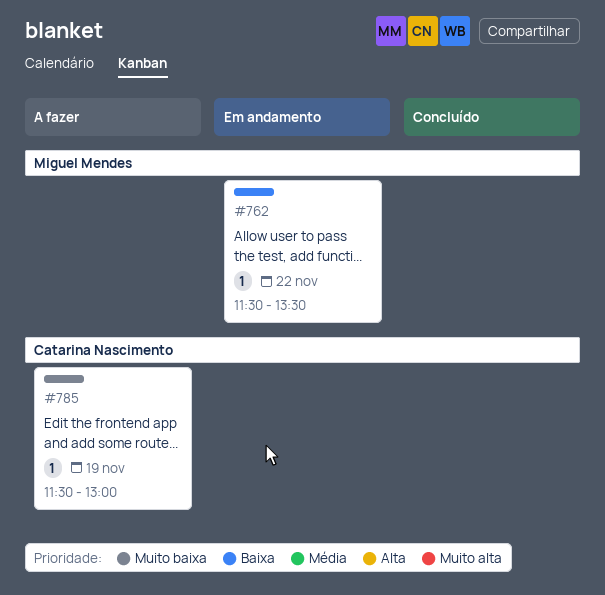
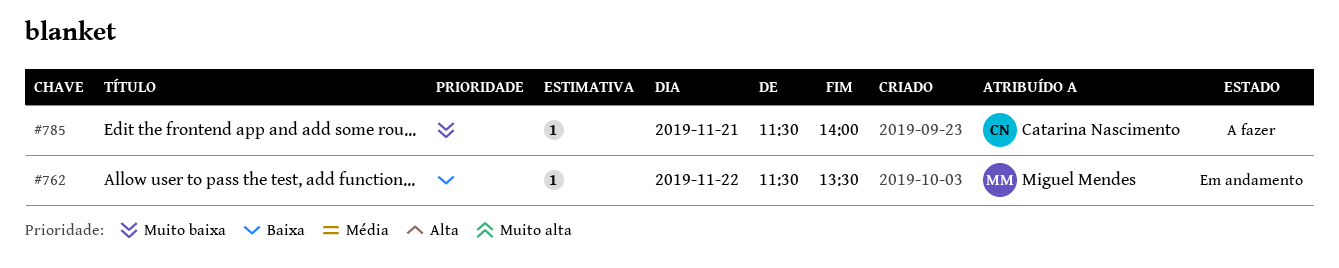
#785, day: Nov 19 -> Nov 21
#785, ends: 13:00 -> 14:00

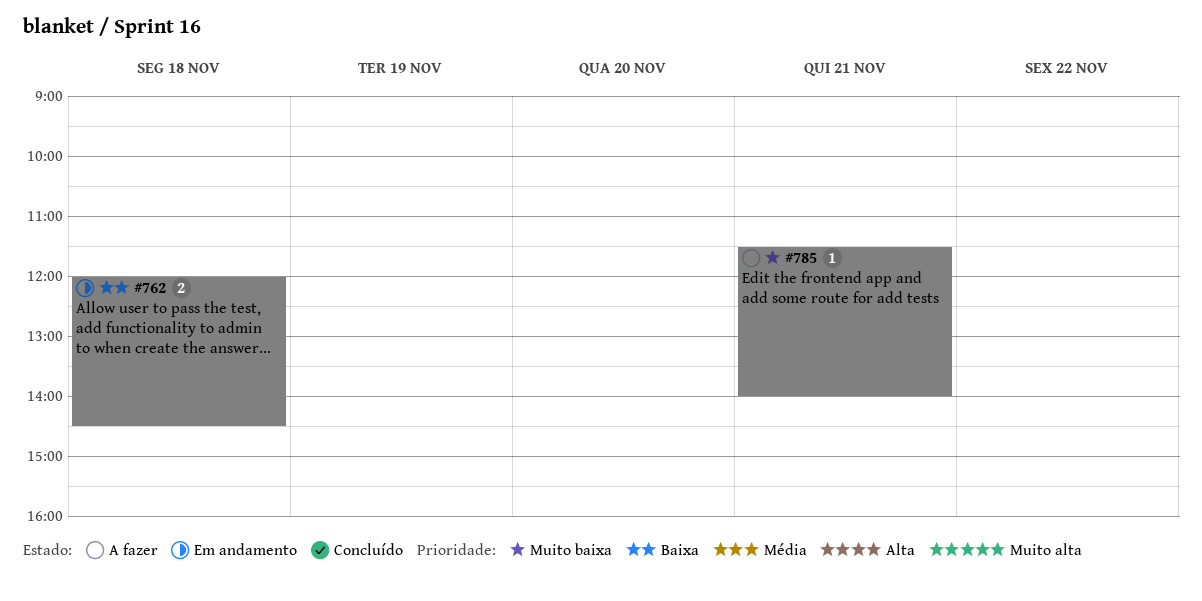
#762, estimate: 1 -> 2
#762, day: Nov 22 -> Nov 18
#762, begins: 11:30 -> 12:00
#762, ends: 13:30 -> 14:30

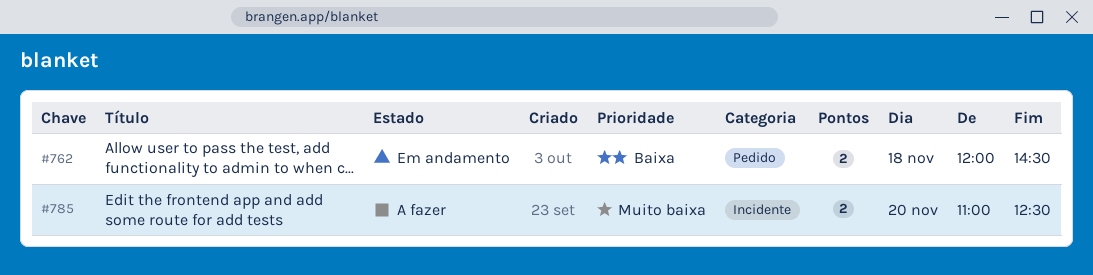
#785, estimate: 1 -> 2
#785, day: Nov 21 -> Nov 20
#785, begins: 11:30 -> 11:00
#785, ends: 14:00 -> 12:30

